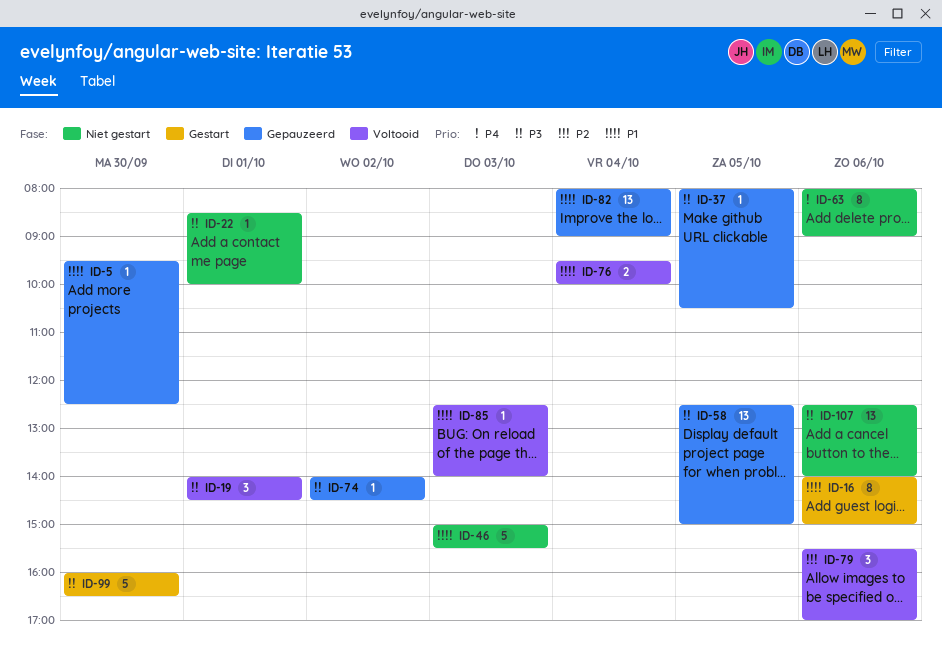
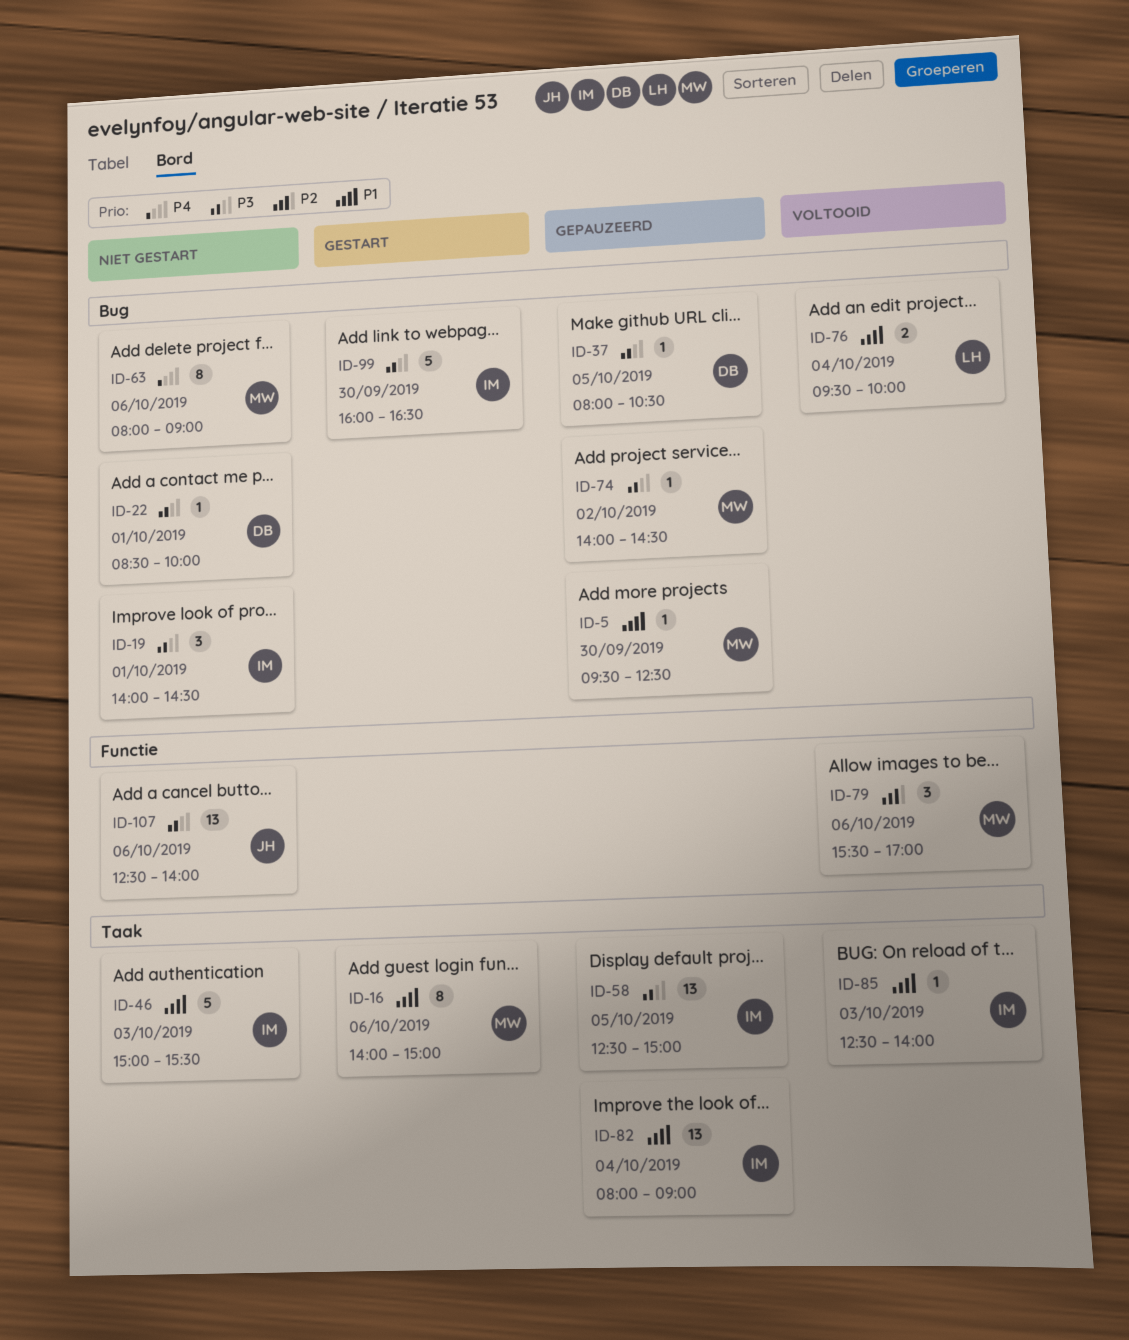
ID-19, status: Voltooid -> Niet gestart

